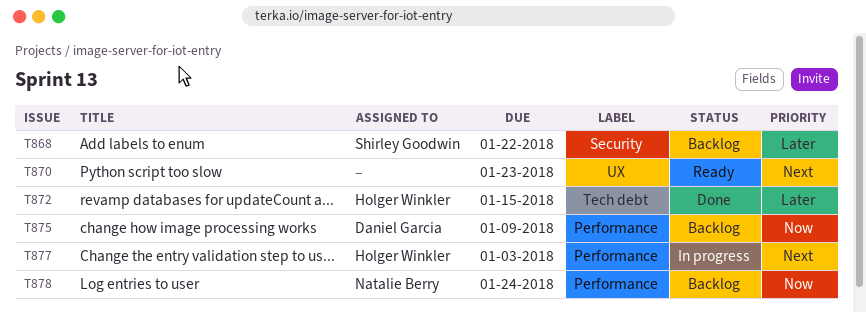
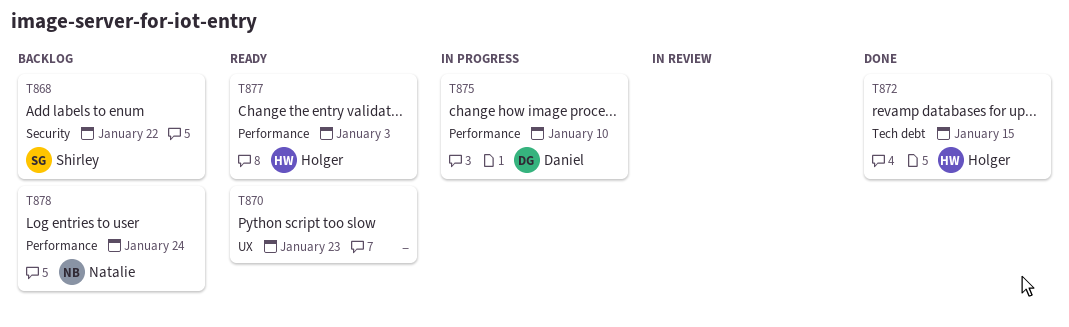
T875, status: Backlog -> In progress
T875, due: Jan 9 -> Jan 10
T877, status: In progress -> Ready

